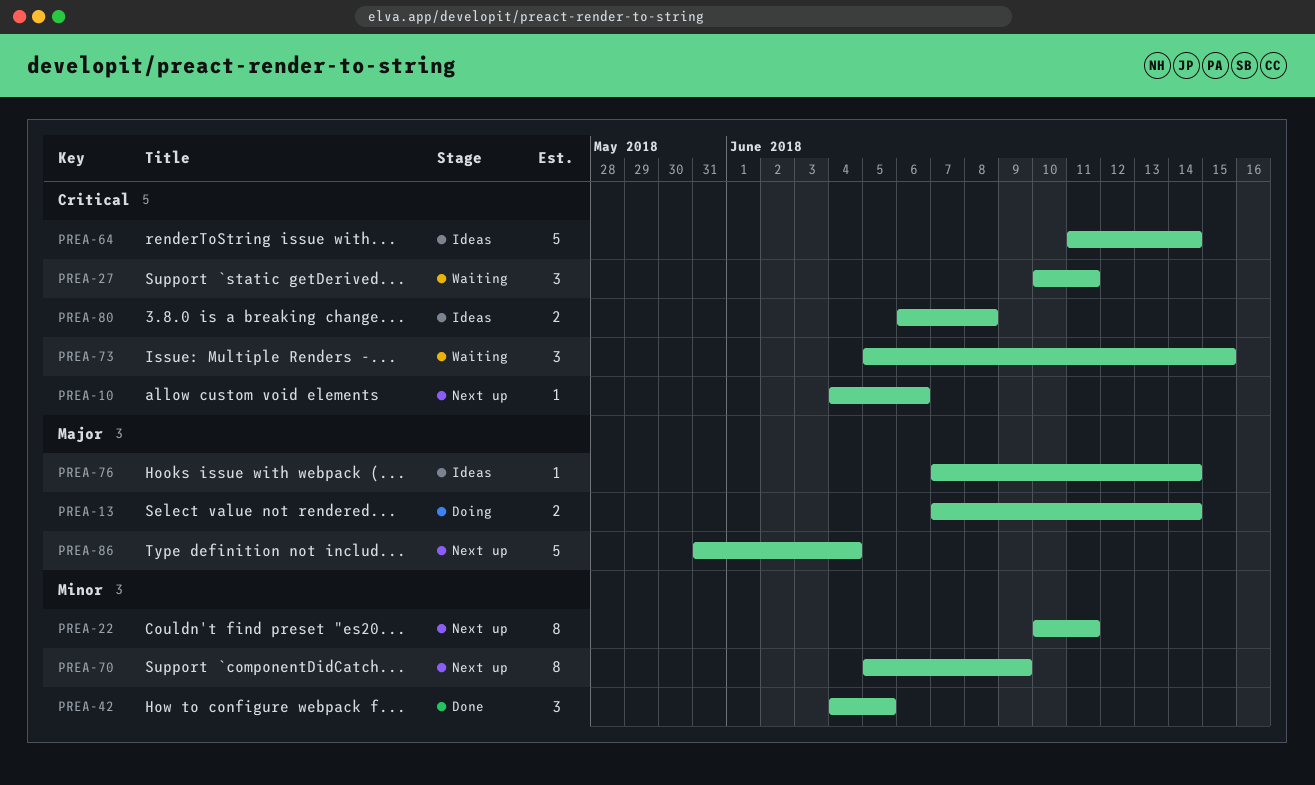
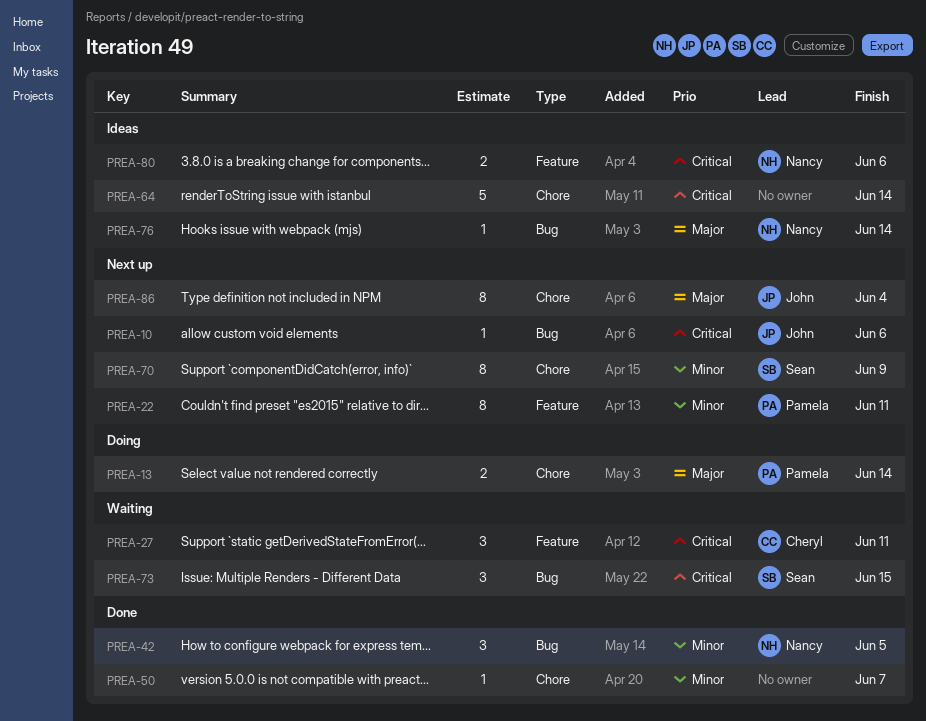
PREA-50: none -> present
PREA-80, due: Jun 8 -> Jun 6
PREA-86, estimate: 5 -> 8

